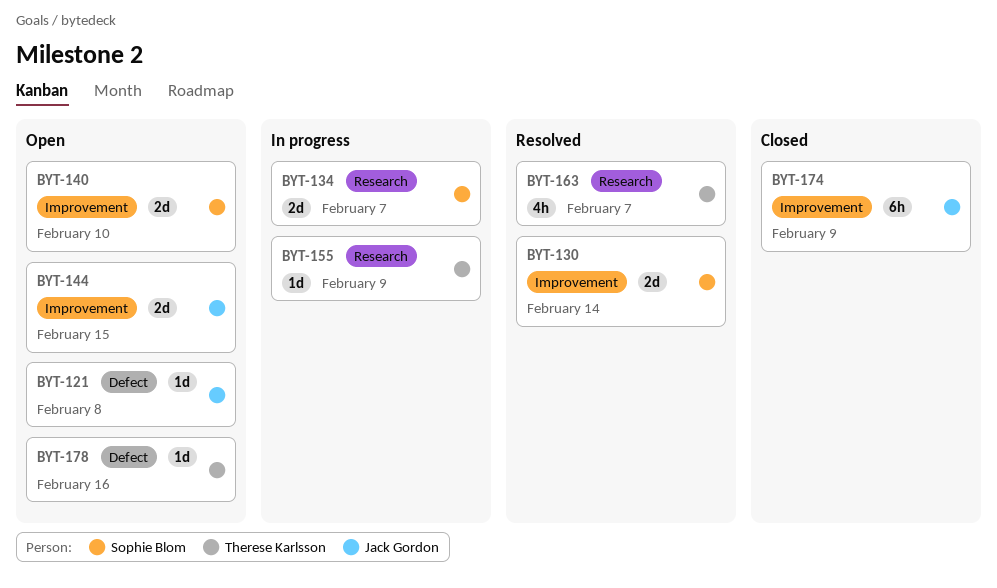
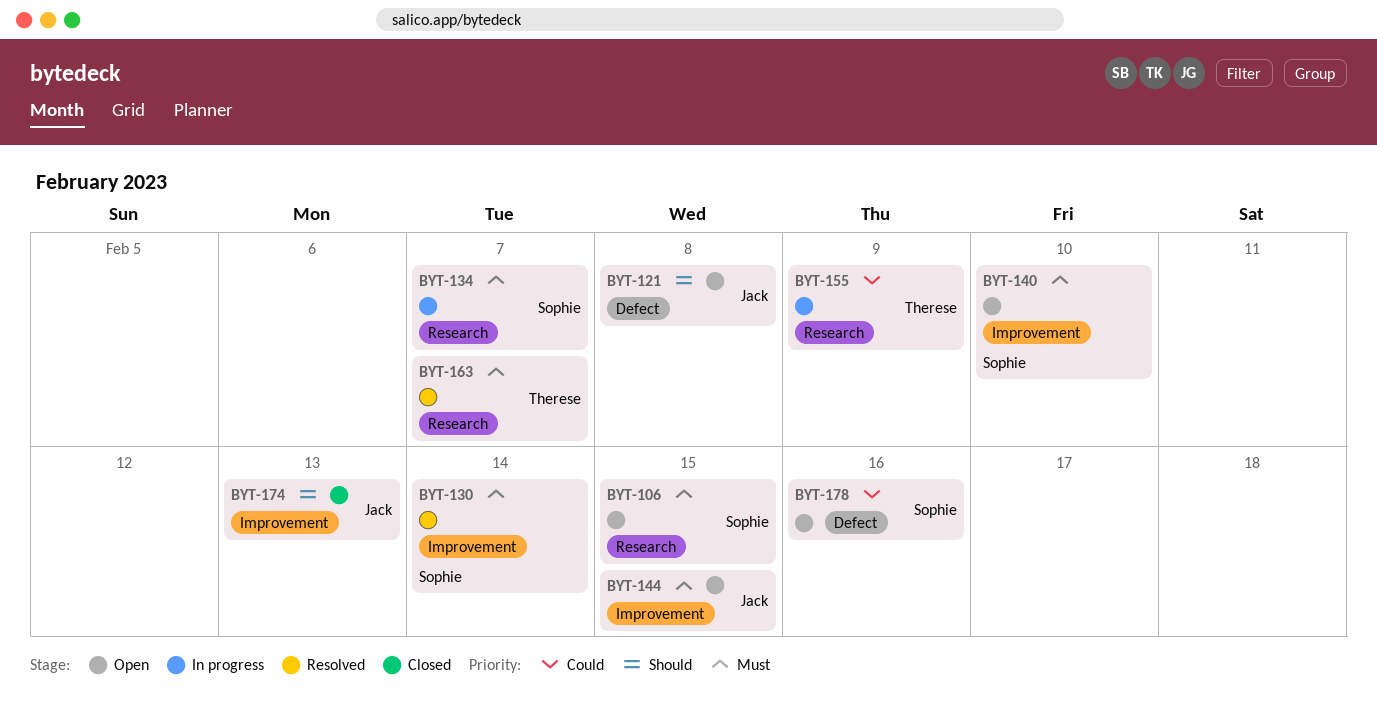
BYT-106: none -> present
BYT-174, due: Feb 9 -> Feb 13
BYT-178, owner: Therese Karlsson -> Sophie Blom

